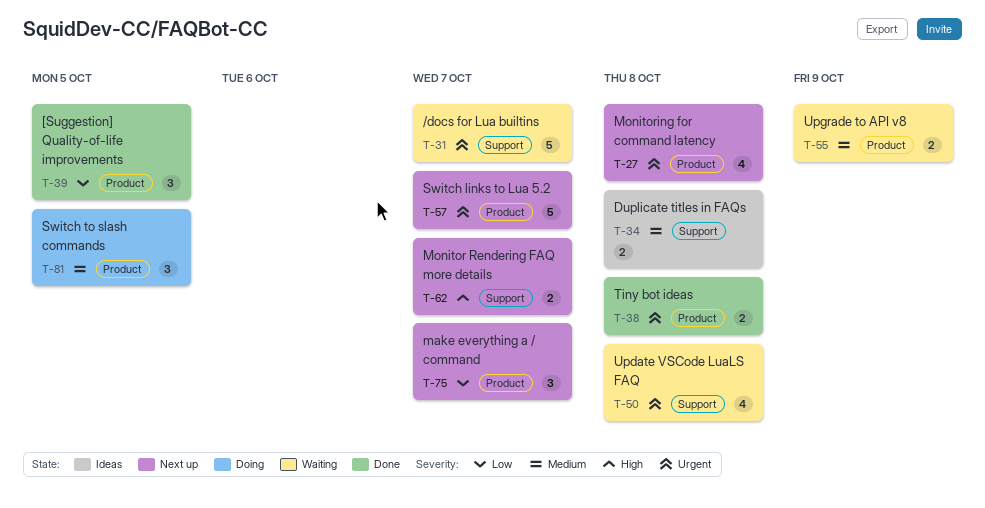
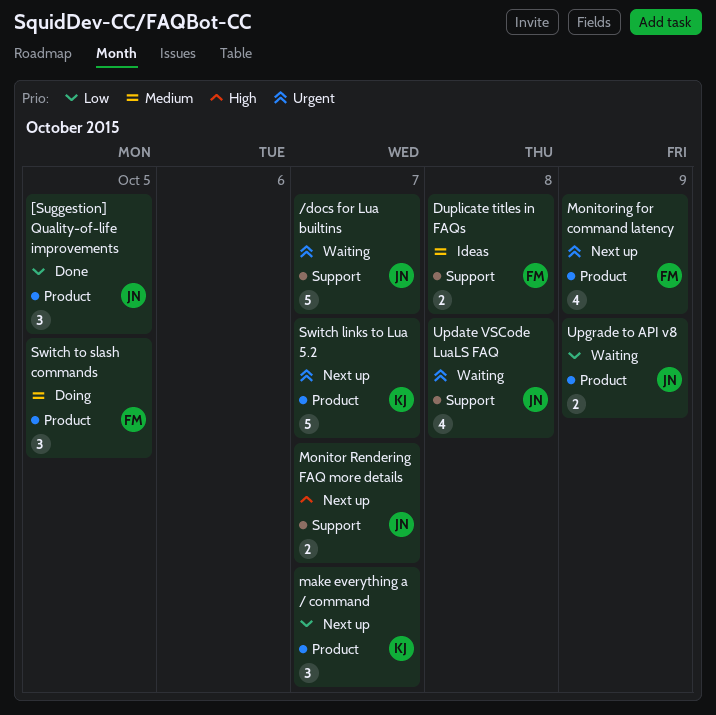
Monitoring for command latency, due: Oct 8 -> Oct 9
Tiny bot ideas: present -> none
Upgrade to API v8, priority: Medium -> Low

